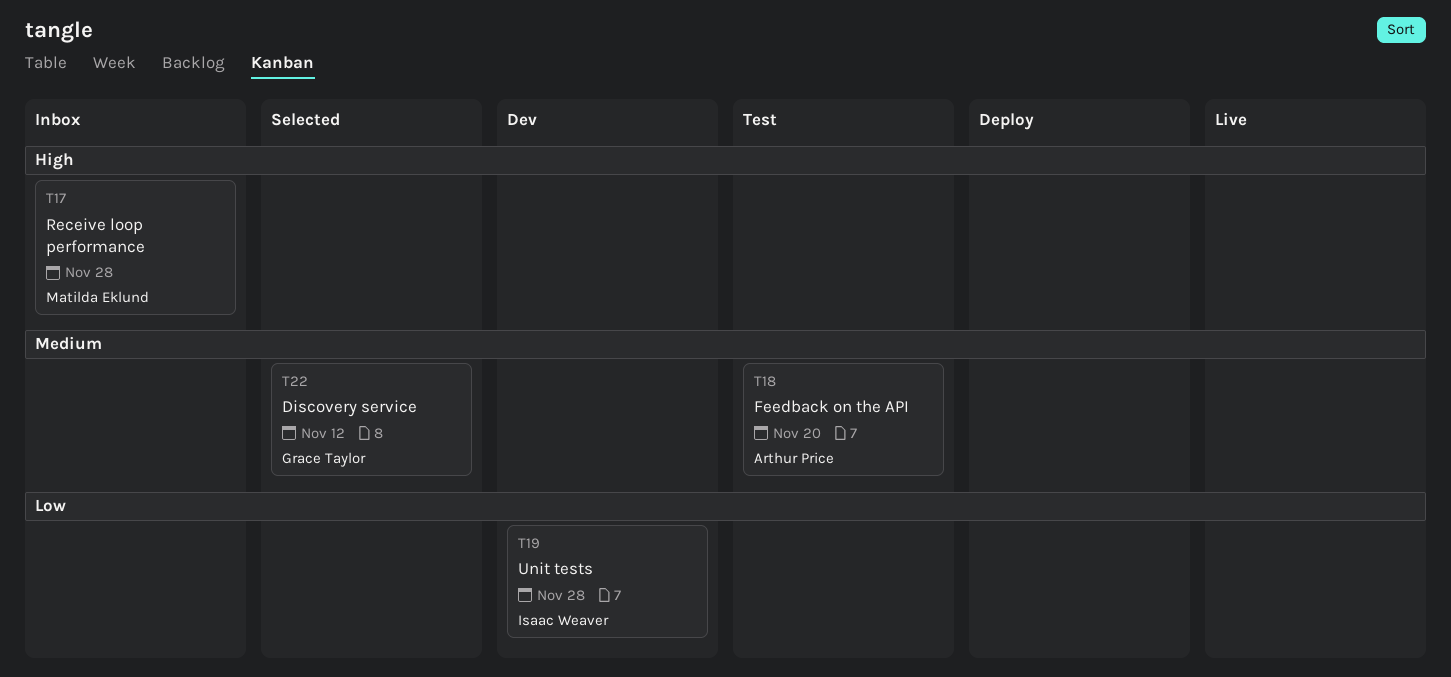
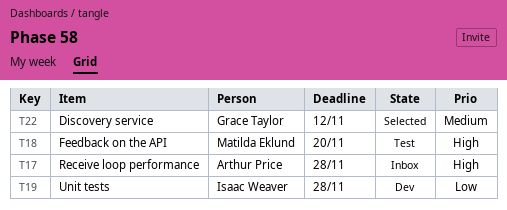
T17, owner: Matilda Eklund -> Arthur Price
T18, owner: Arthur Price -> Matilda Eklund
T18, priority: Medium -> High

